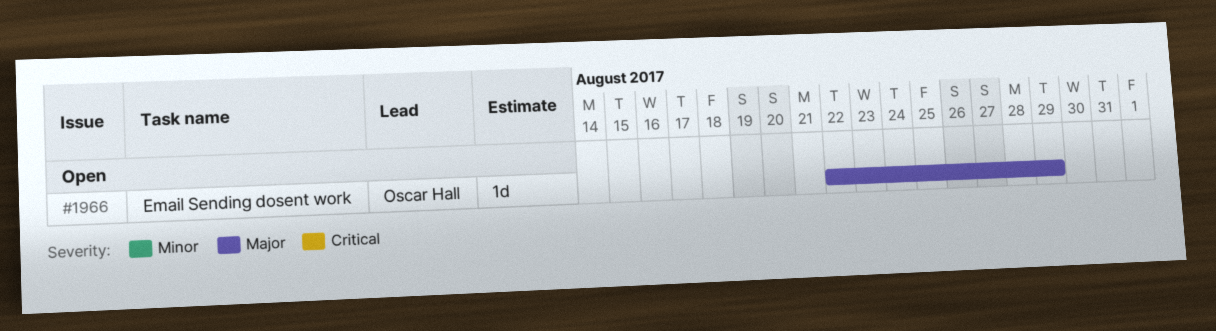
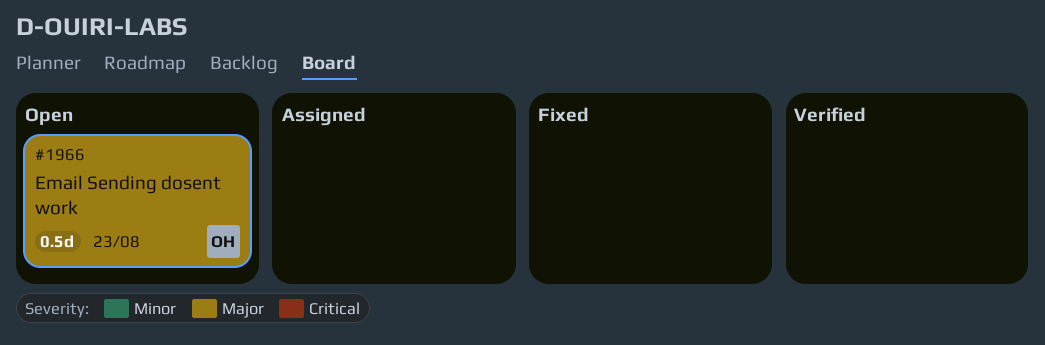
#1966, estimate: 1d -> 0.5d
#1966, due: Aug 29 -> Aug 23

